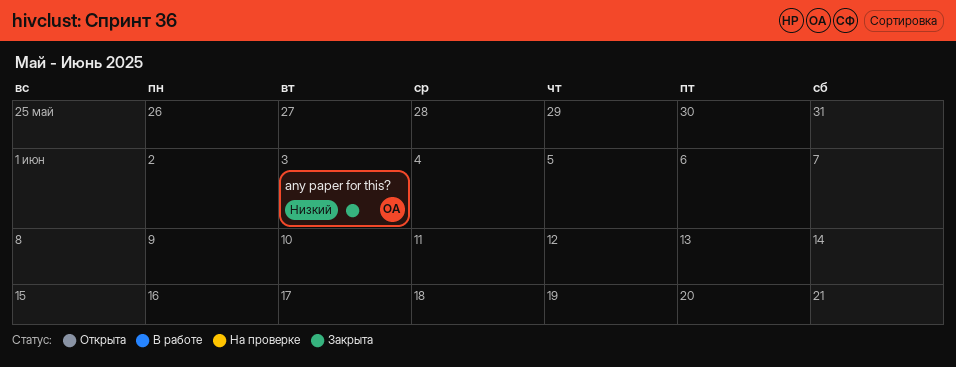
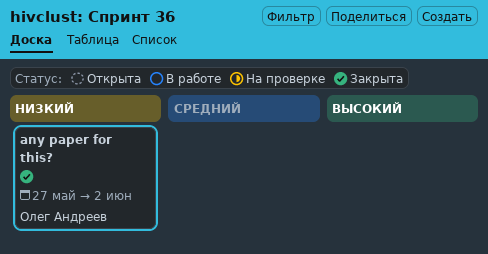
any paper for this?, due: Jun 3 -> Jun 2

